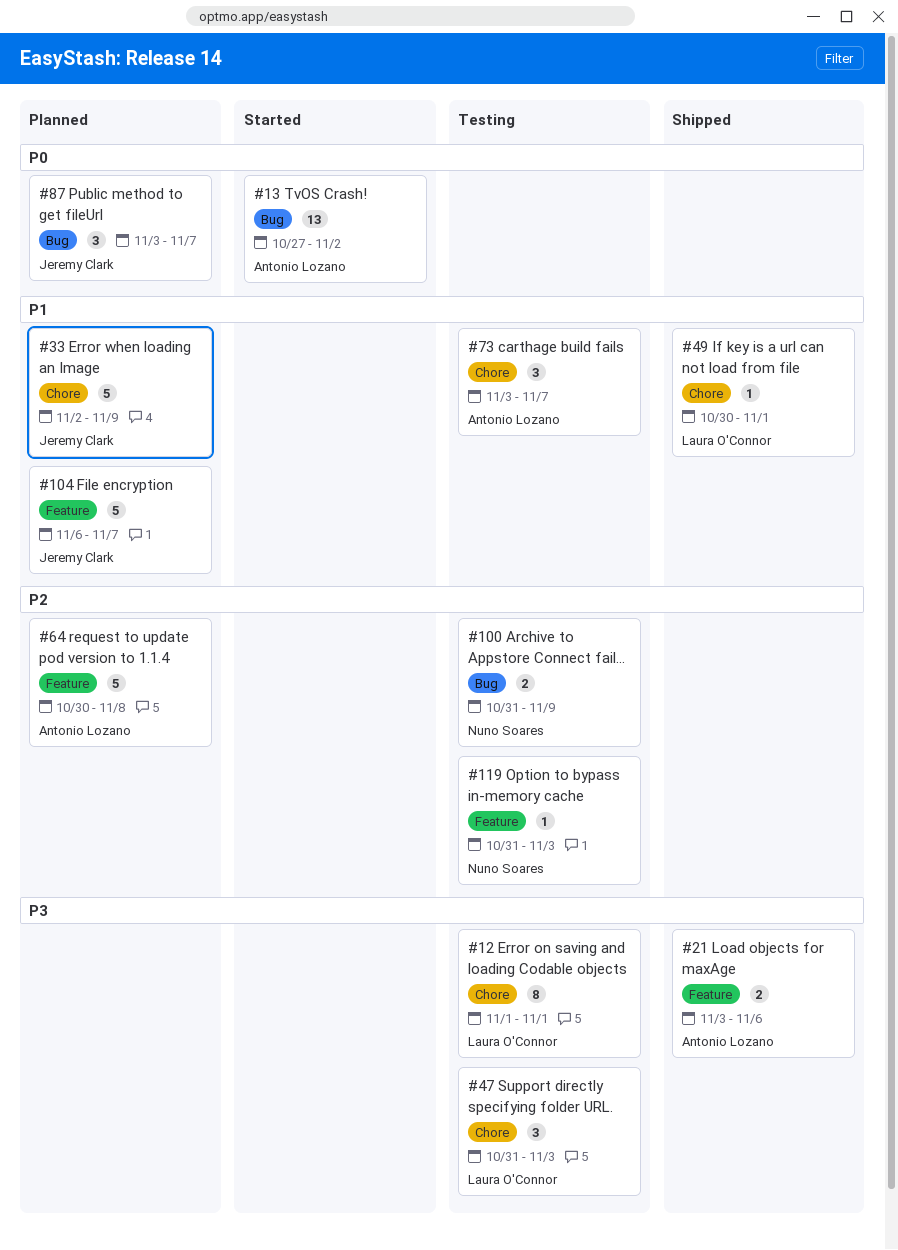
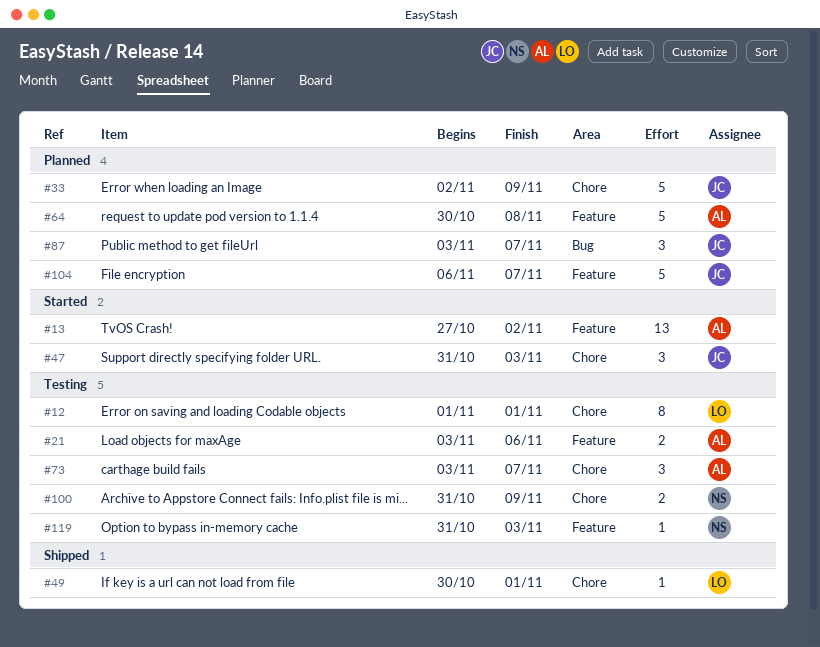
#13, label: Bug -> Feature
#21, status: Shipped -> Testing
#47, status: Testing -> Started
#47, owner: Laura O'Connor -> Jeremy Clark
#100, label: Bug -> Chore

